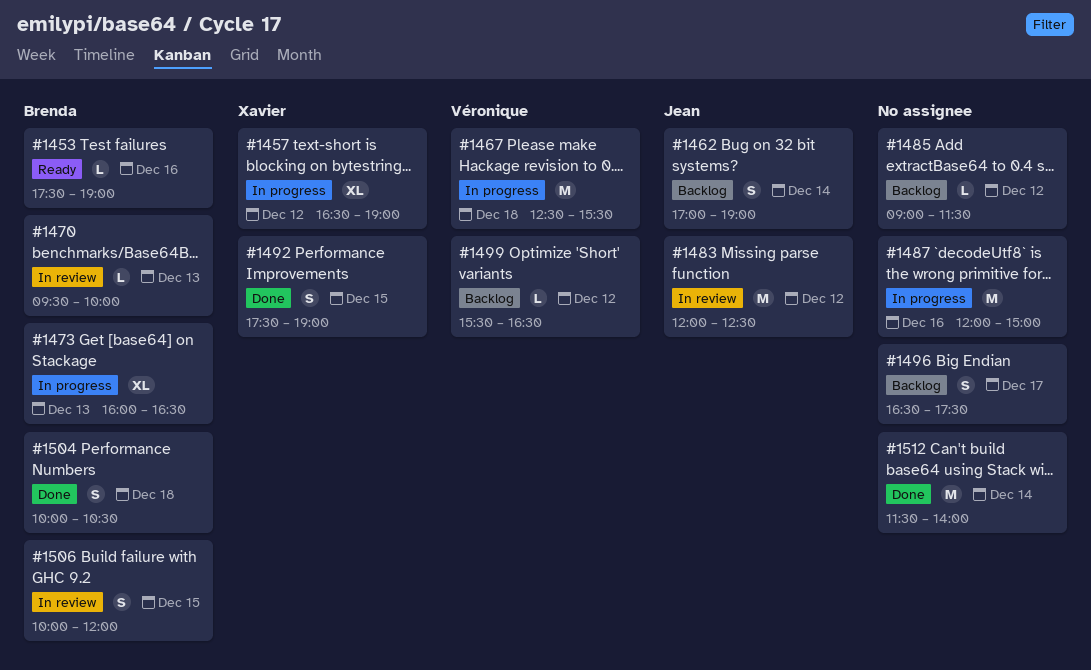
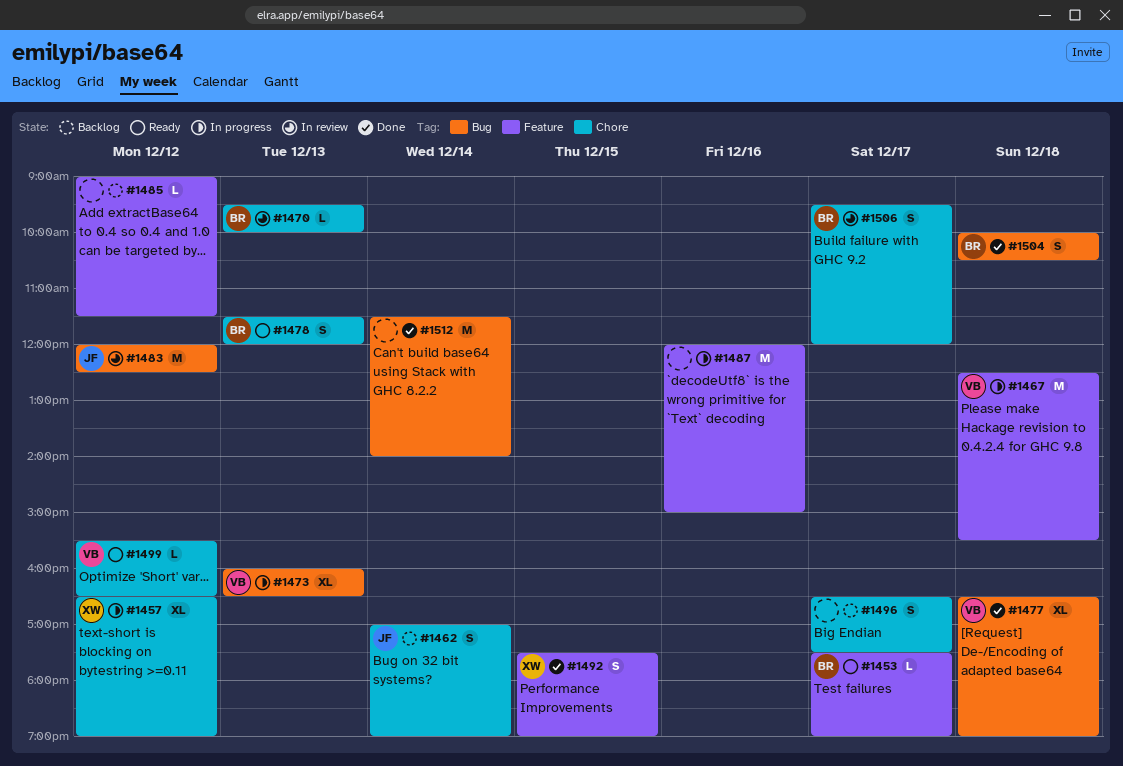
#1453, day: Dec 16 -> Dec 17
#1473, owner: Brenda -> Véronique
#1477: none -> present
#1478: none -> present
#1499, status: Backlog -> Ready
#1506, day: Dec 15 -> Dec 17
#1506, begins: 10:00 -> 09:30

